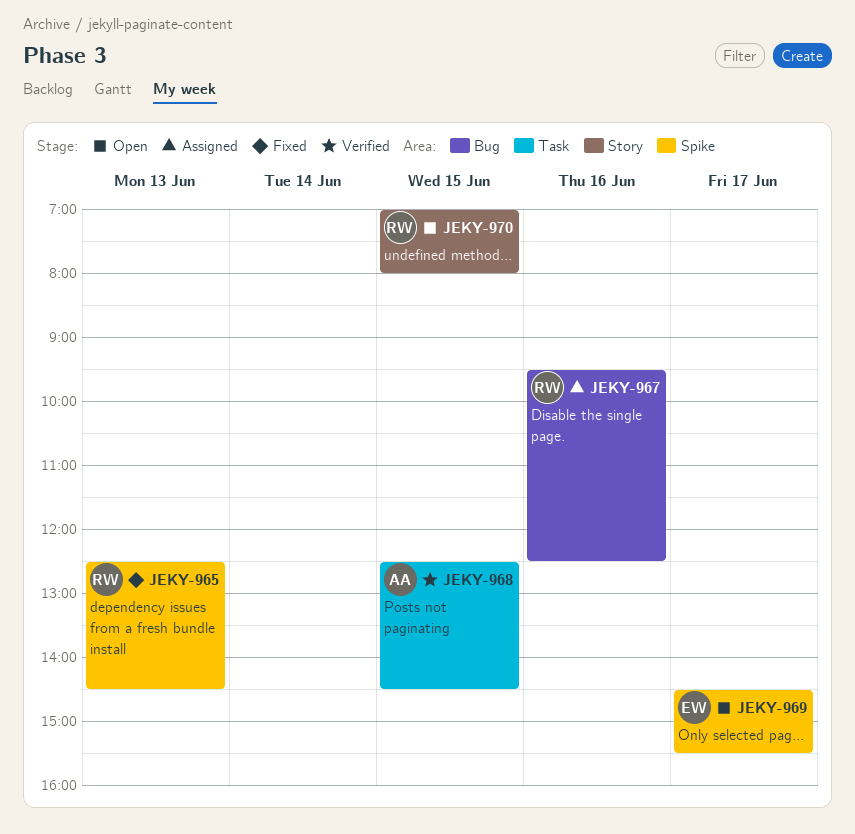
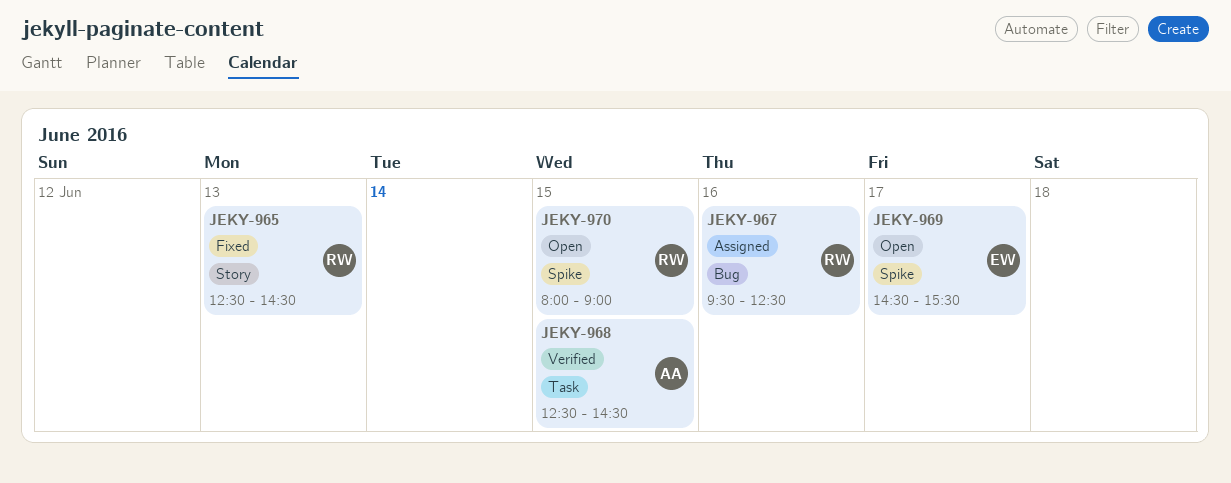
JEKY-965, label: Spike -> Story
JEKY-970, label: Story -> Spike
JEKY-970, begins: 07:00 -> 08:00
JEKY-970, ends: 08:00 -> 09:00

